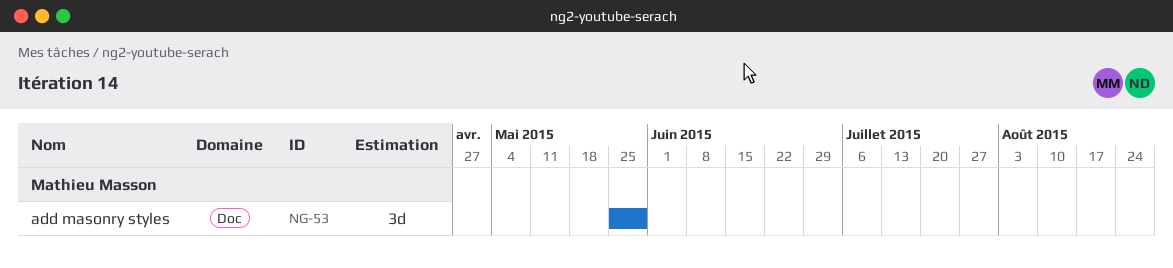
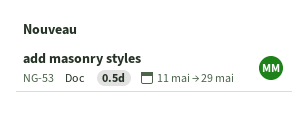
NG-53, estimate: 3d -> 0.5d
NG-53, start: May 25 -> May 11

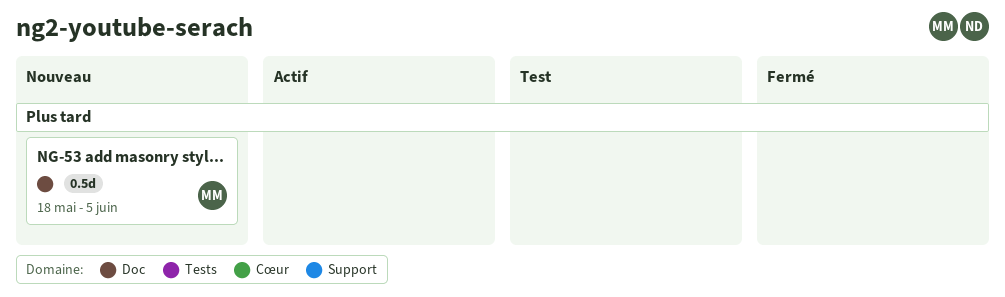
NG-53, start: May 11 -> May 18
NG-53, due: May 29 -> Jun 5

